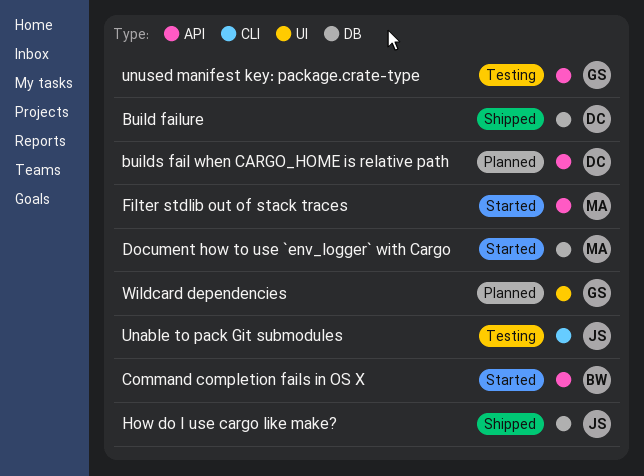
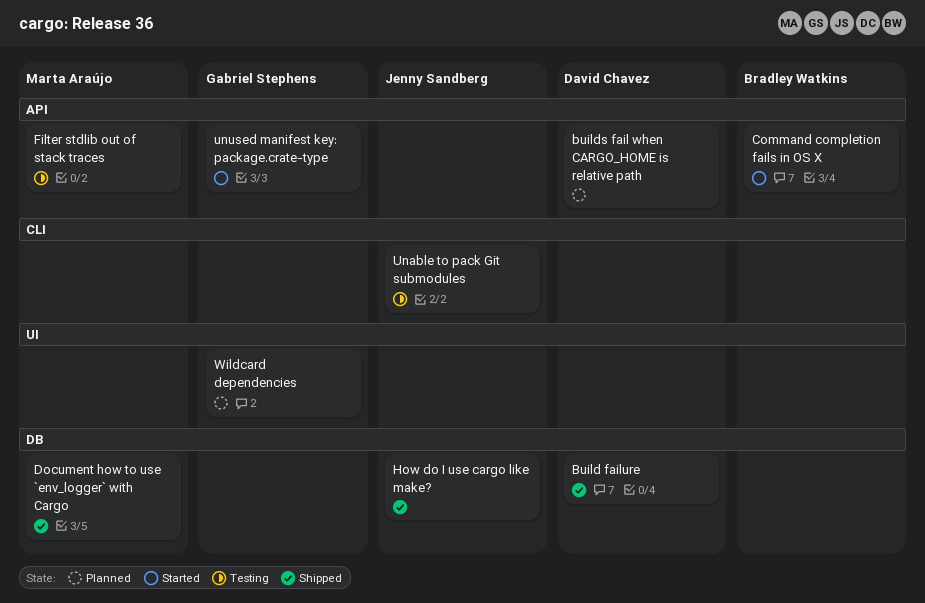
Document how to use `env_logger` with Cargo, status: Started -> Shipped
Filter stdlib out of stack traces, status: Started -> Testing
unused manifest key: package.crate-type, status: Testing -> Started

